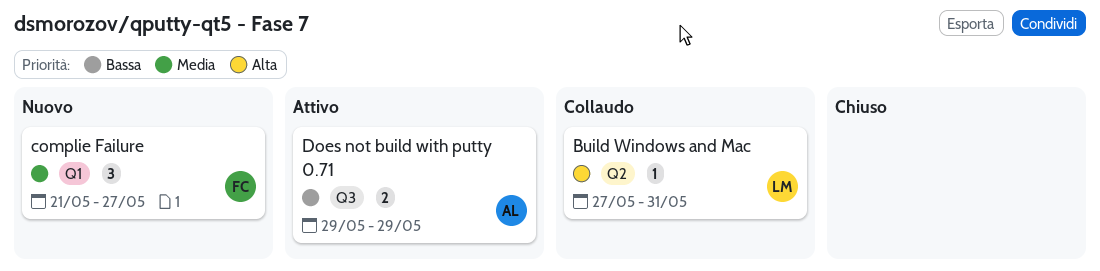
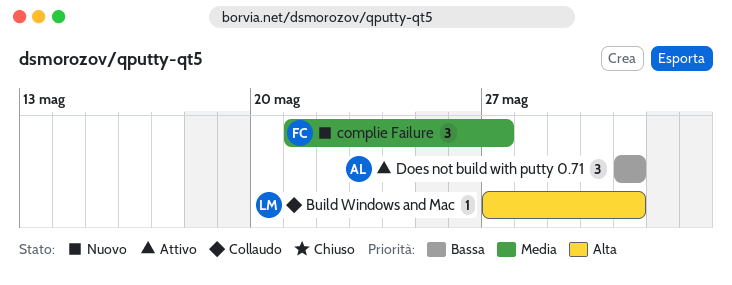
Does not build with putty 0.71, estimate: 2 -> 3
Does not build with putty 0.71, start: May 29 -> May 31
Does not build with putty 0.71, due: May 29 -> May 31

